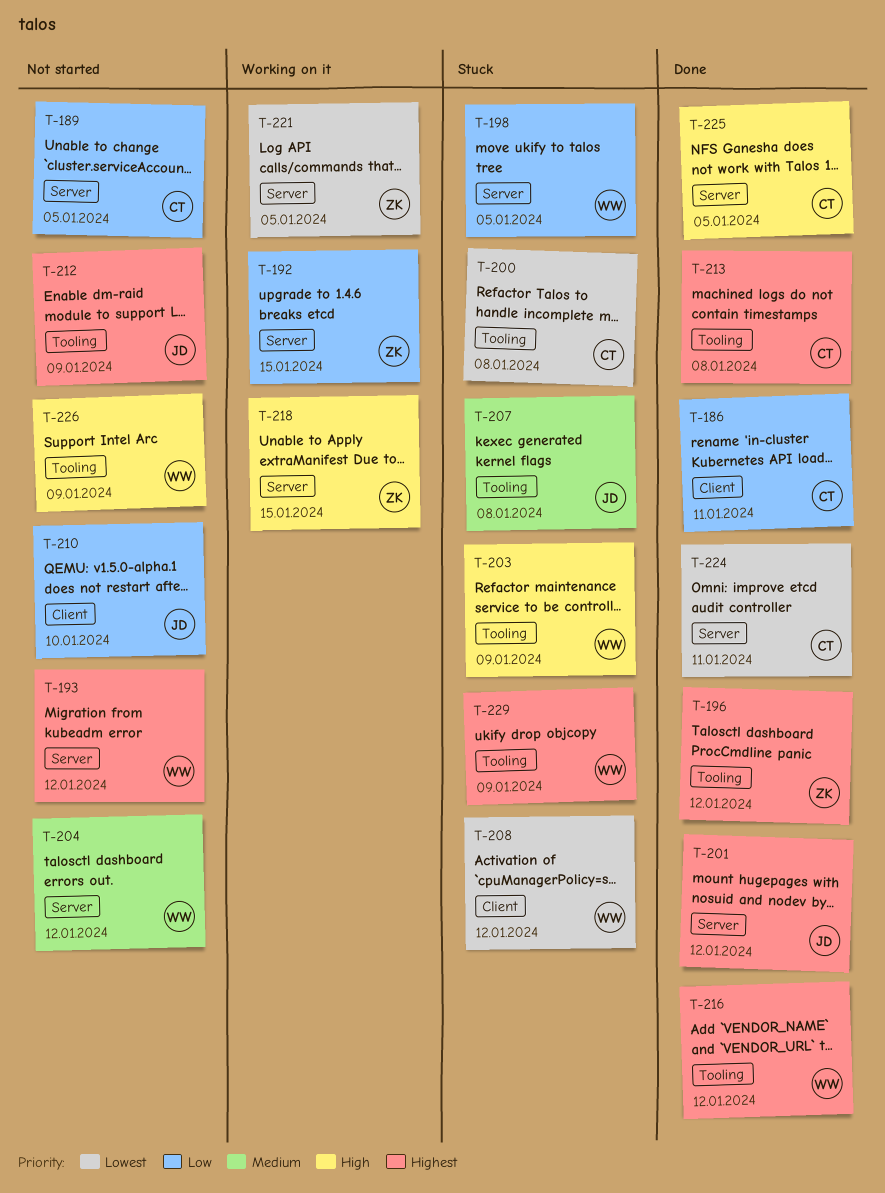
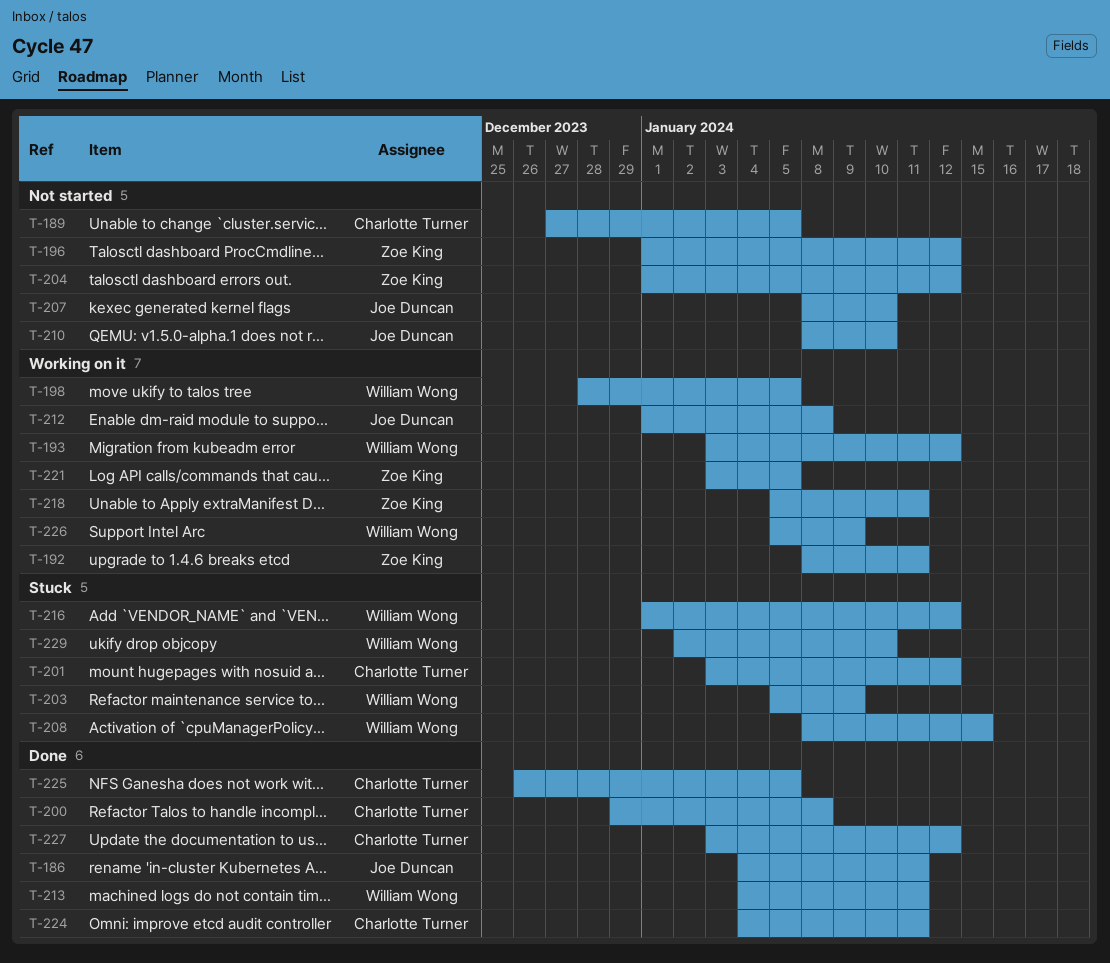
T-186, owner: Charlotte Turner -> Joe Duncan
T-192, due: Jan 15 -> Jan 11
T-193, status: Not started -> Working on it
T-196, status: Done -> Not started
T-198, status: Stuck -> Working on it
T-200, status: Stuck -> Done
T-201, status: Done -> Stuck
T-201, owner: Joe Duncan -> Charlotte Turner
T-204, owner: William Wong -> Zoe King
T-207, status: Stuck -> Not started
T-207, due: Jan 8 -> Jan 10
T-208, due: Jan 12 -> Jan 15
T-212, status: Not started -> Working on it
T-212, due: Jan 9 -> Jan 8
T-213, owner: Charlotte Turner -> William Wong
T-213, due: Jan 8 -> Jan 11
T-216, status: Done -> Stuck
T-218, due: Jan 15 -> Jan 11
T-226, status: Not started -> Working on it
T-227: none -> present
T-229, due: Jan 9 -> Jan 10

